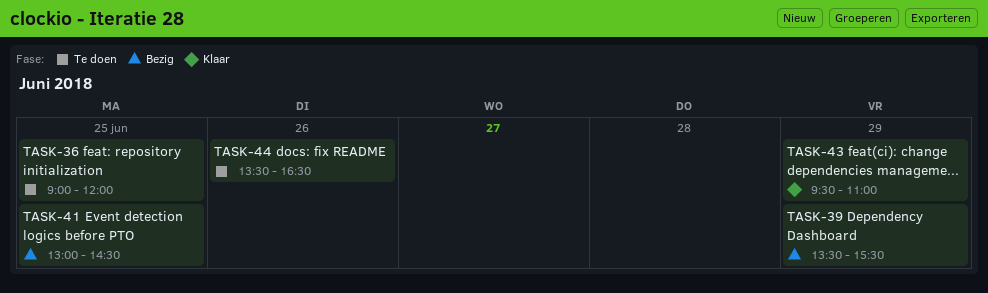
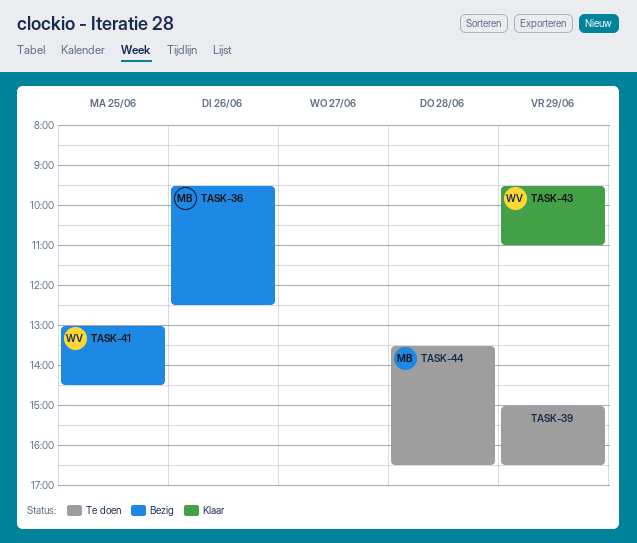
TASK-36, status: Te doen -> Bezig
TASK-36, day: Jun 25 -> Jun 26
TASK-36, begins: 09:00 -> 09:30
TASK-36, ends: 12:00 -> 12:30
TASK-39, status: Bezig -> Te doen
TASK-39, begins: 13:30 -> 15:00
TASK-39, ends: 15:30 -> 16:30
TASK-44, day: Jun 26 -> Jun 28

